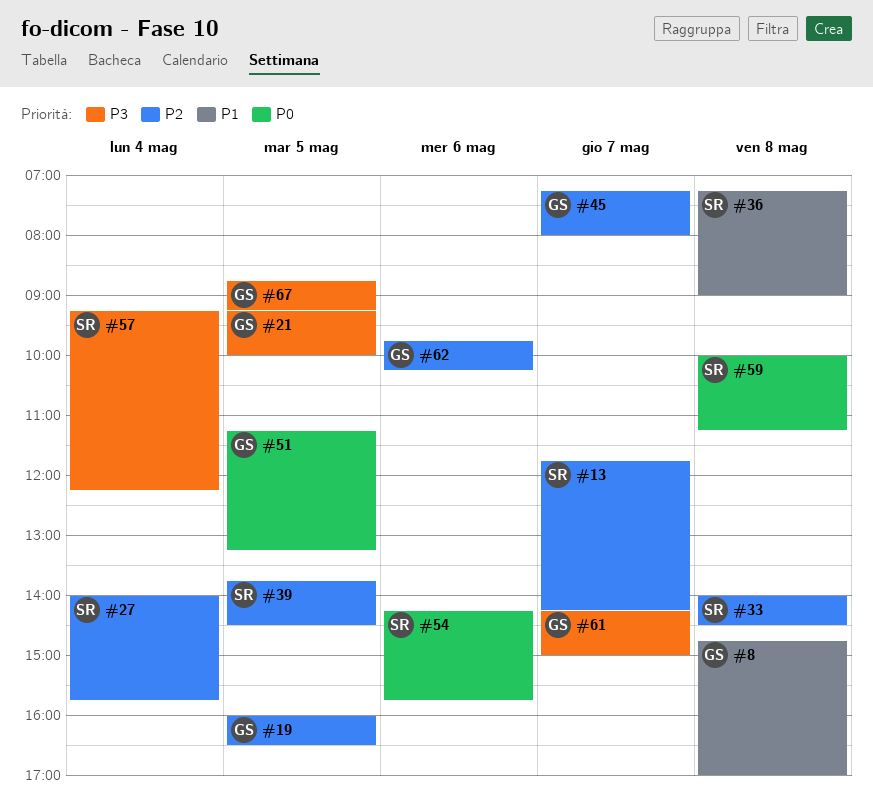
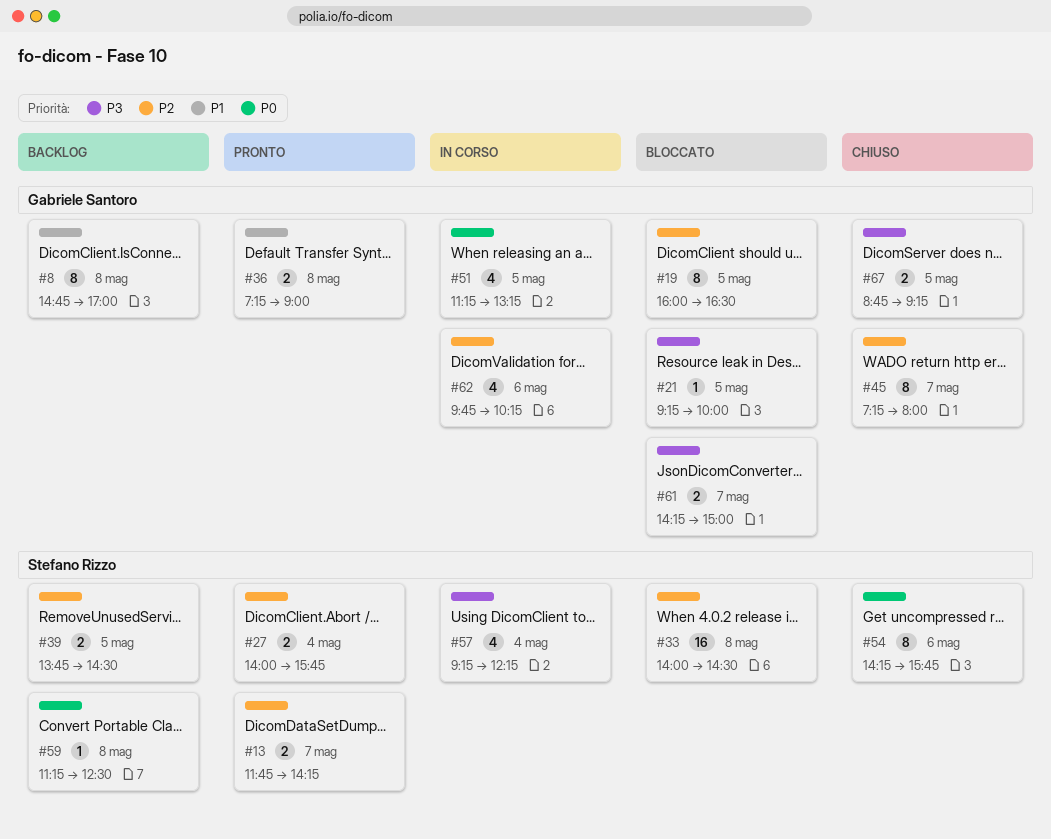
#36, owner: Stefano Rizzo -> Gabriele Santoro
#59, begins: 10:00 -> 11:15
#59, ends: 11:15 -> 12:30

